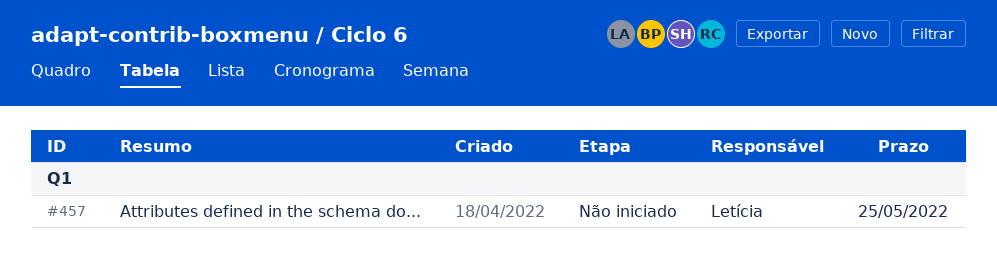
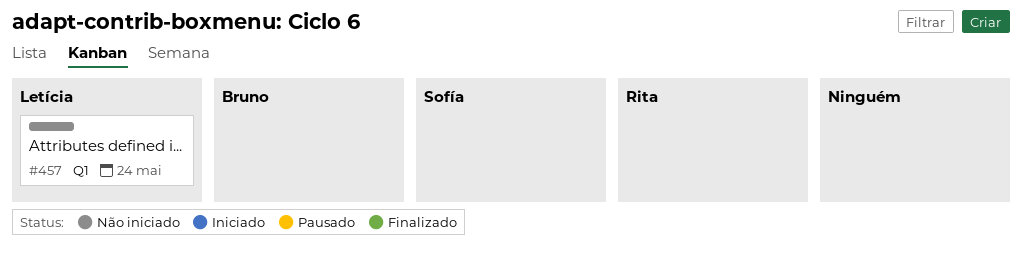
#457, due: May 25 -> May 24

